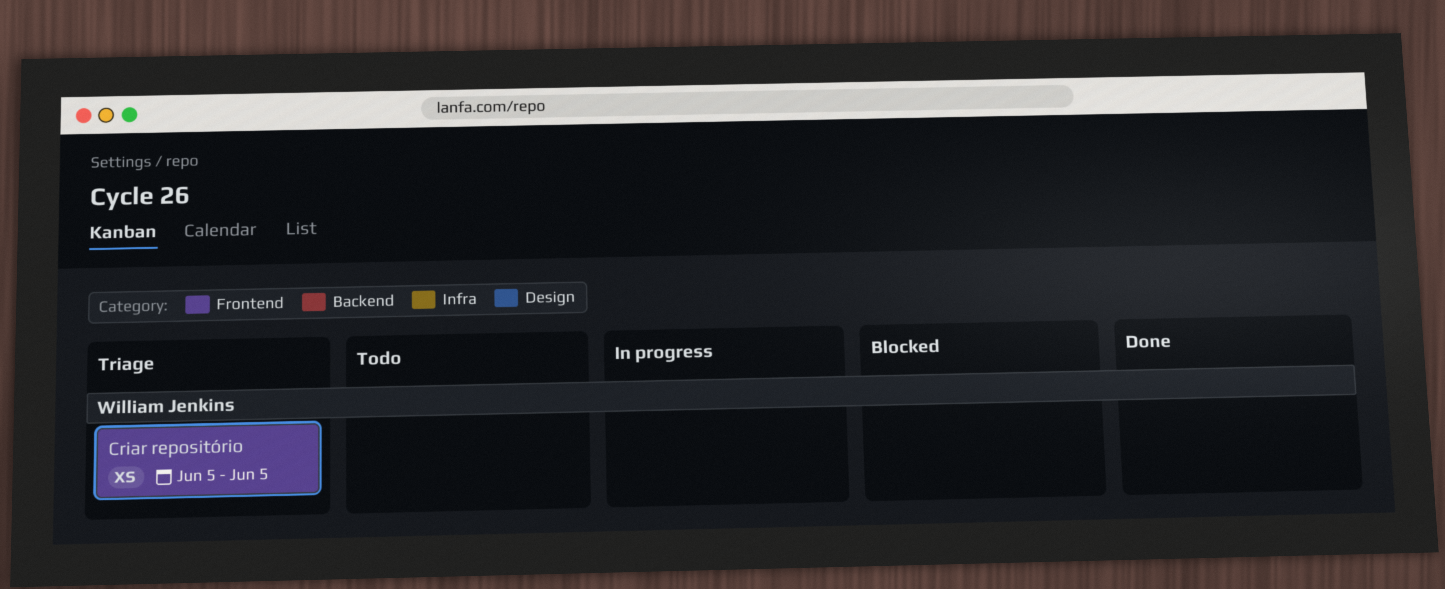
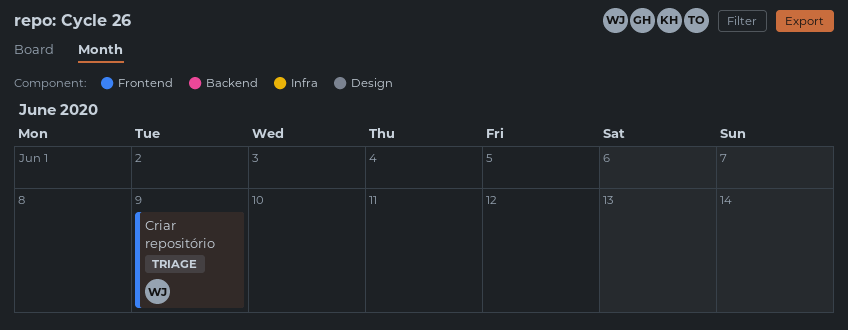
Criar repositório, due: Jun 5 -> Jun 9

